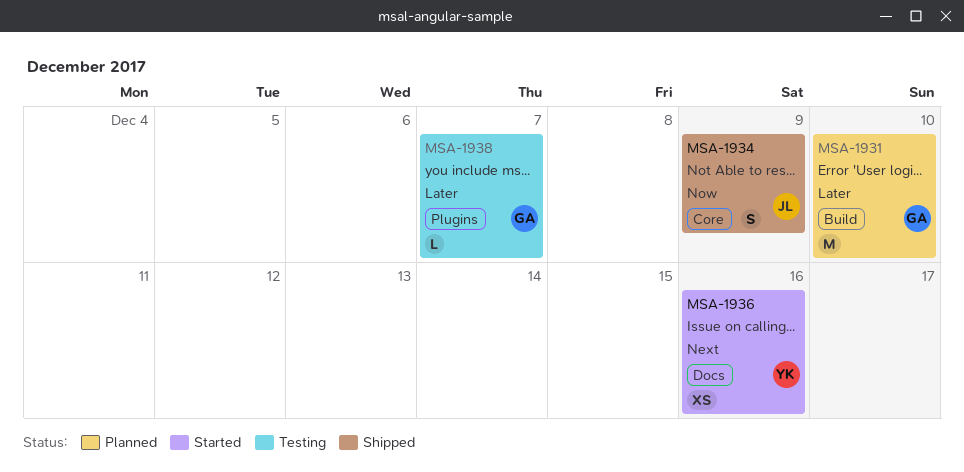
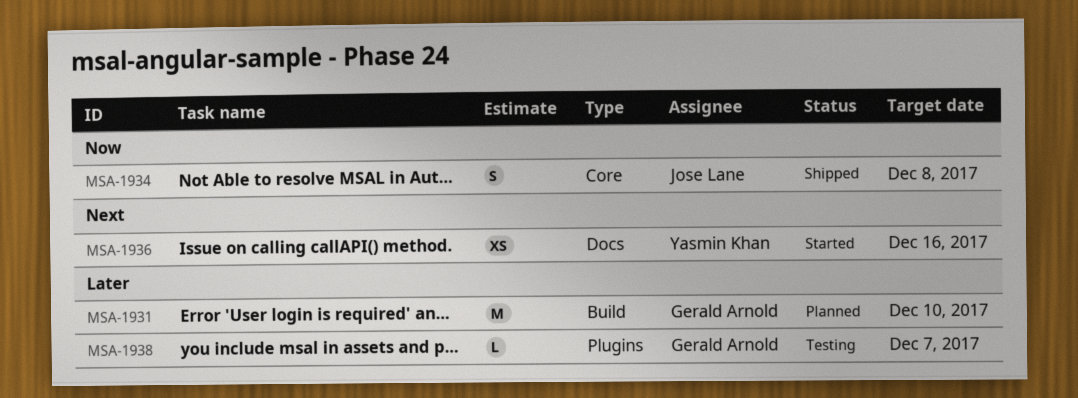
MSA-1934, due: Dec 9 -> Dec 8

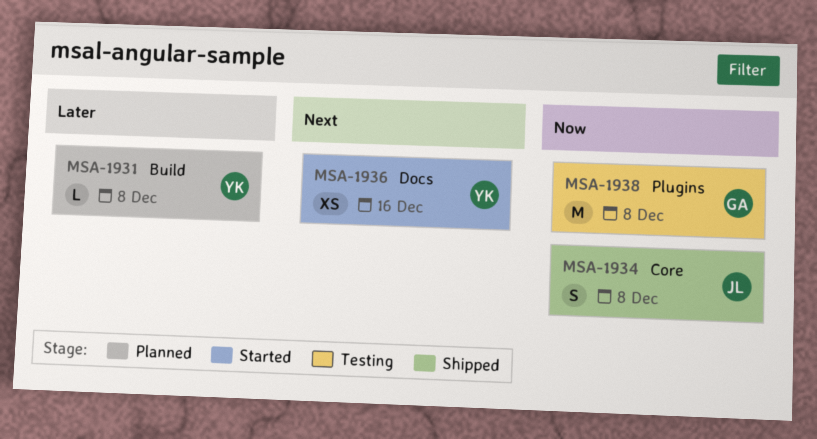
MSA-1931, owner: Gerald Arnold -> Yasmin Khan
MSA-1931, estimate: M -> L
MSA-1931, due: Dec 10 -> Dec 8
MSA-1938, priority: Later -> Now
MSA-1938, estimate: L -> M
MSA-1938, due: Dec 7 -> Dec 8

